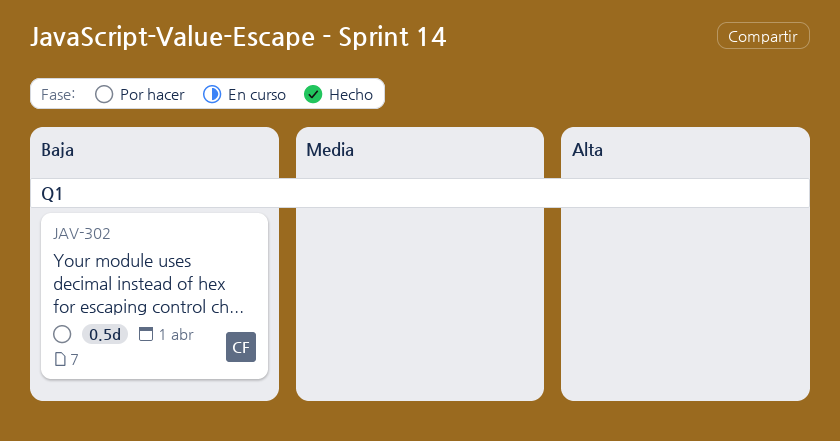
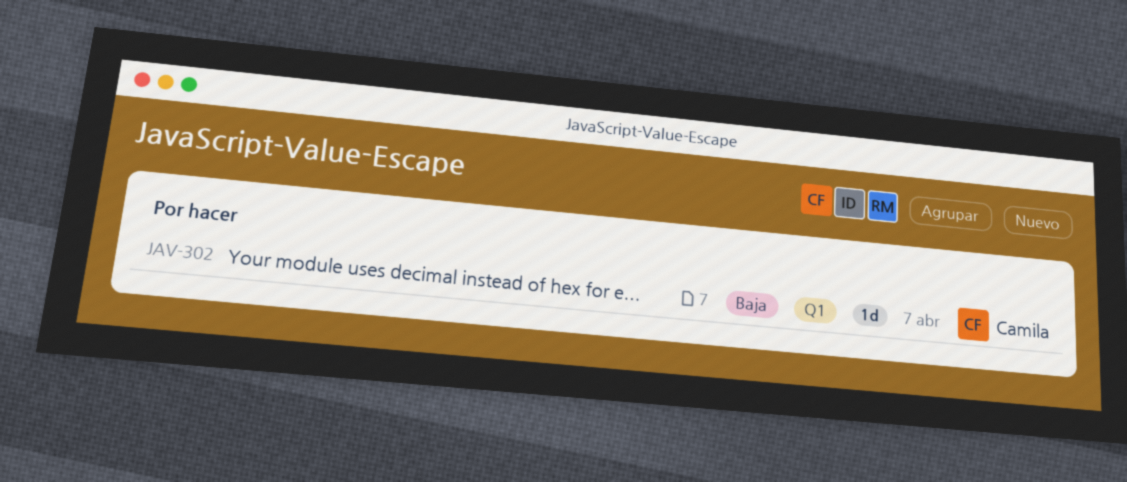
JAV-302, estimate: 0.5d -> 1d
JAV-302, due: Apr 1 -> Apr 7

